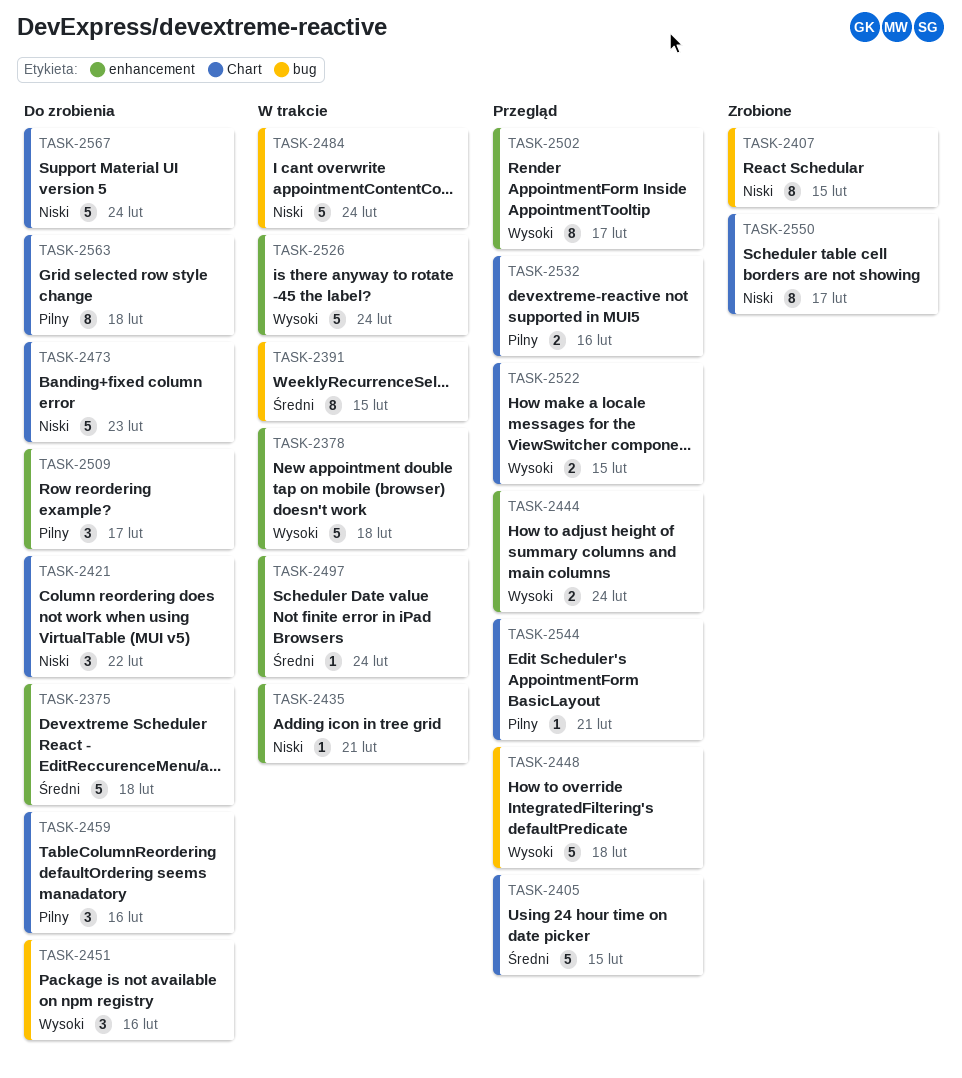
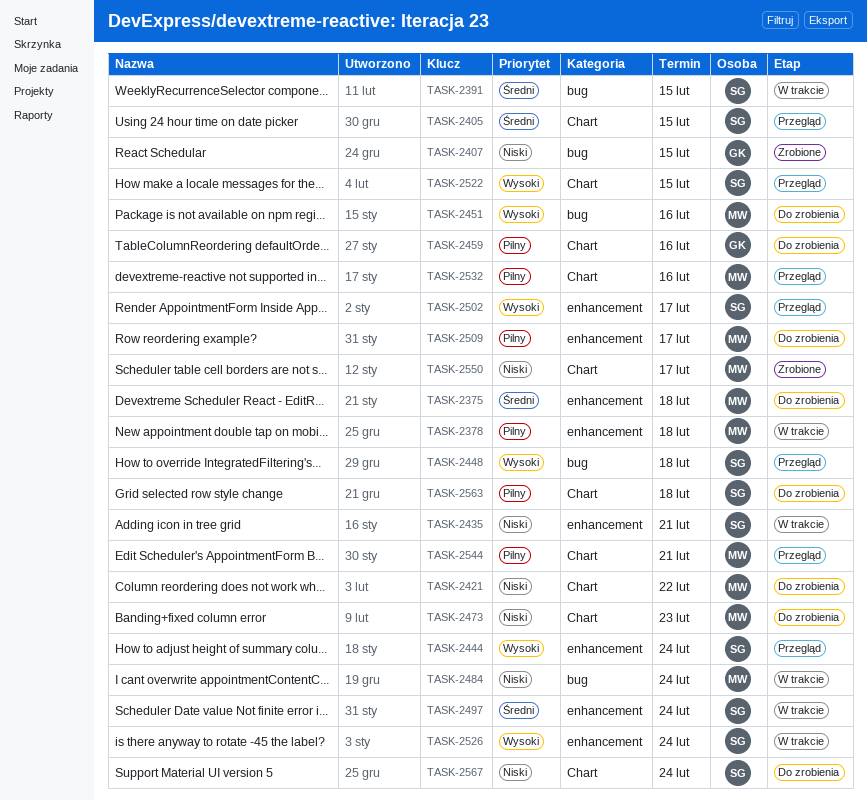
TASK-2378, priority: Wysoki -> Pilny

